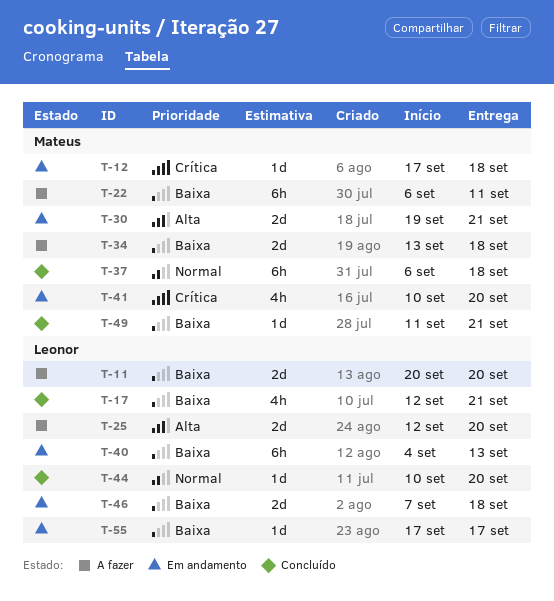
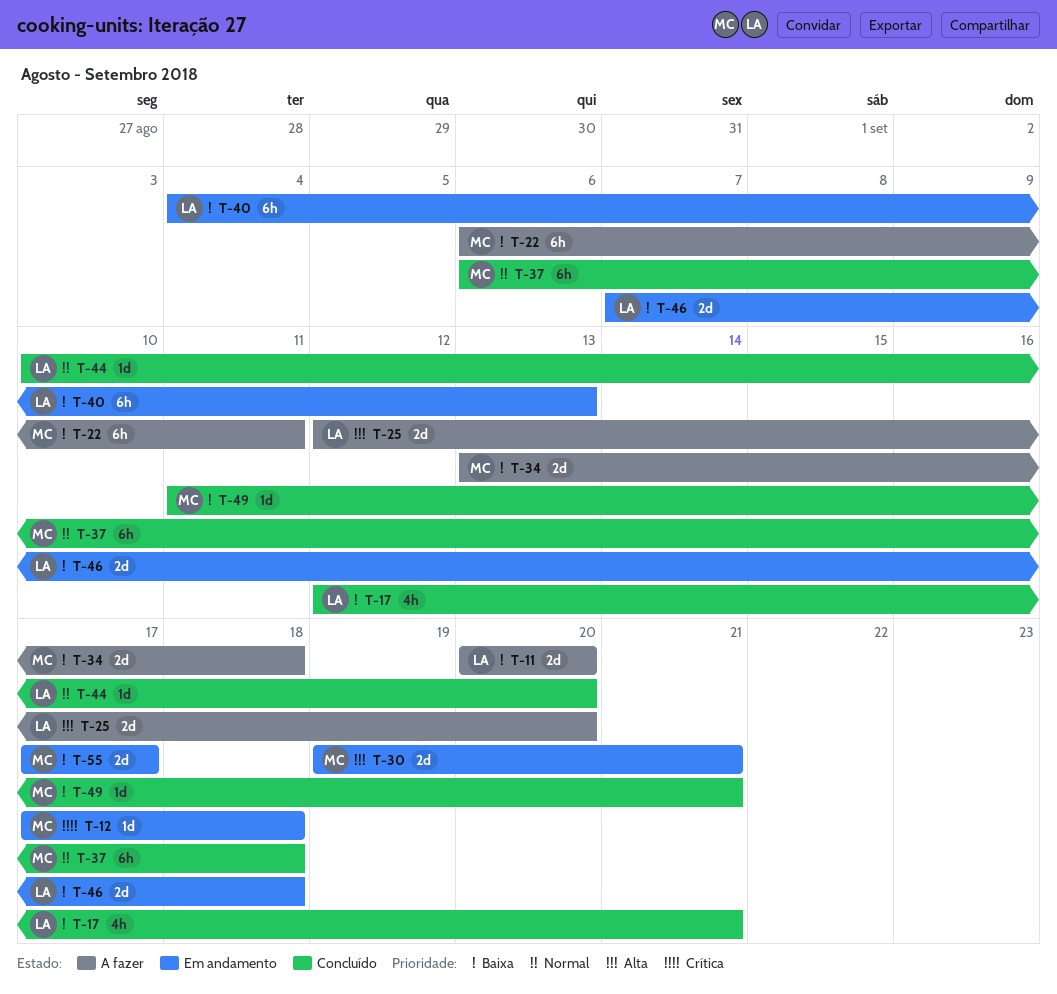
T-41: present -> none
T-55, owner: Leonor -> Mateus
T-55, estimate: 1d -> 2d

